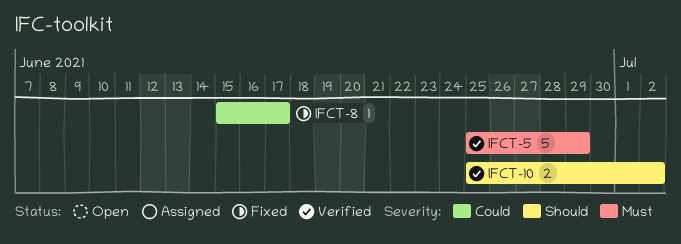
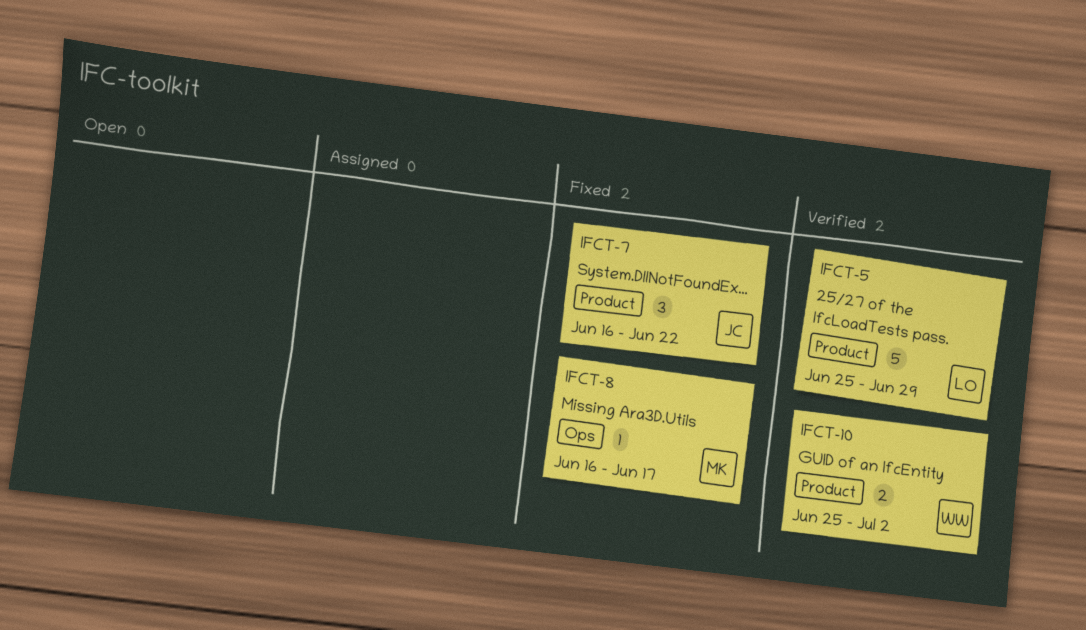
IFCT-7: none -> present
IFCT-8, start: Jun 15 -> Jun 16

